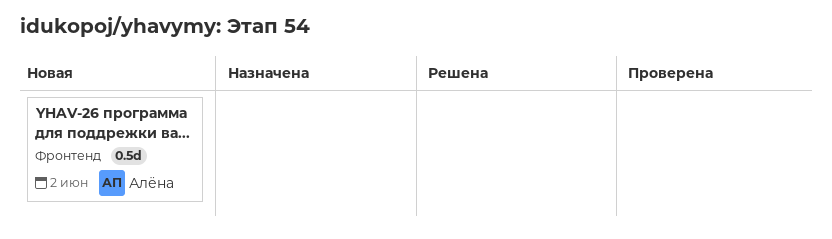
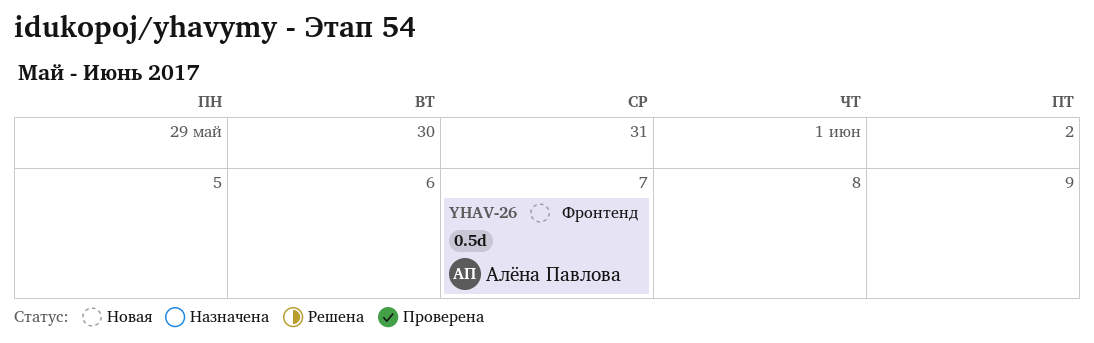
YHAV-26, due: Jun 2 -> Jun 7

